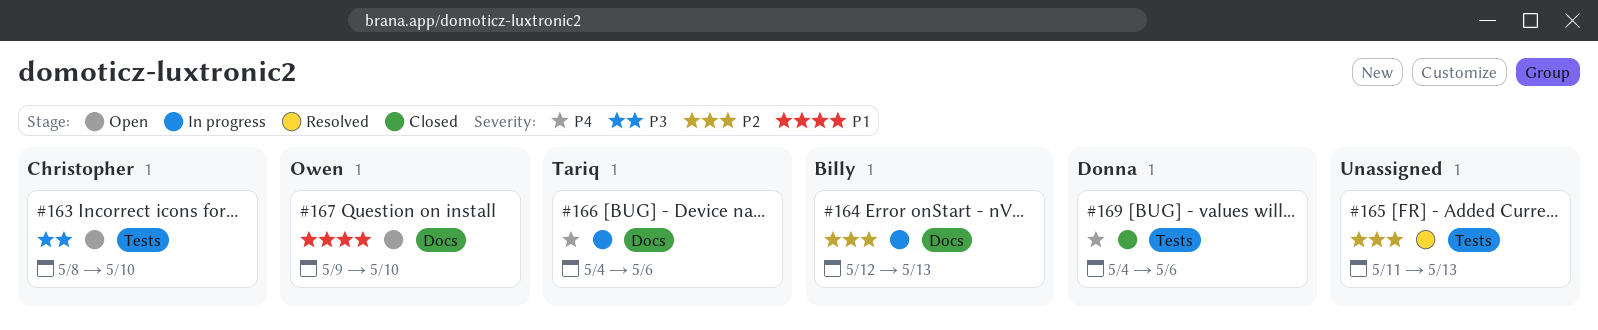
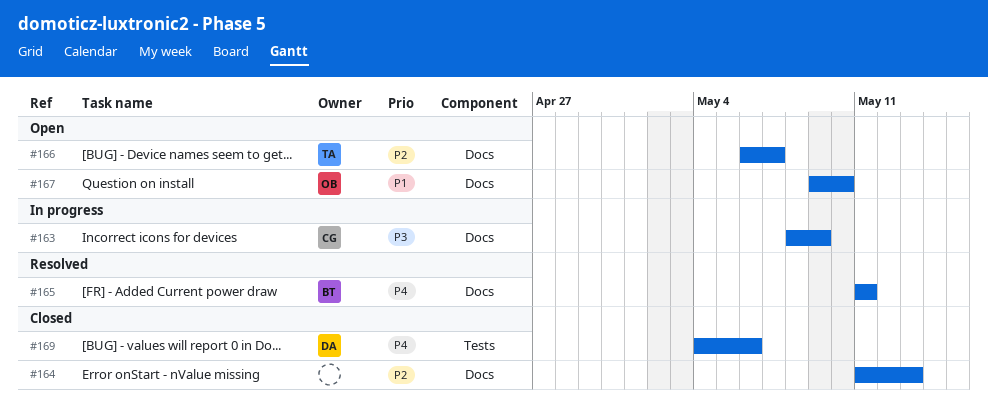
#163, status: Open -> In progress
#163, label: Tests -> Docs
#163, due: May 10 -> May 9
#164, status: In progress -> Closed
#164, owner: Billy -> none
#164, start: May 12 -> May 11
#165, owner: none -> Billy
#165, priority: P2 -> P4
#165, label: Tests -> Docs
#165, due: May 13 -> May 11
#166, status: In progress -> Open
#166, priority: P4 -> P2
#166, start: May 4 -> May 6
#166, due: May 6 -> May 7

